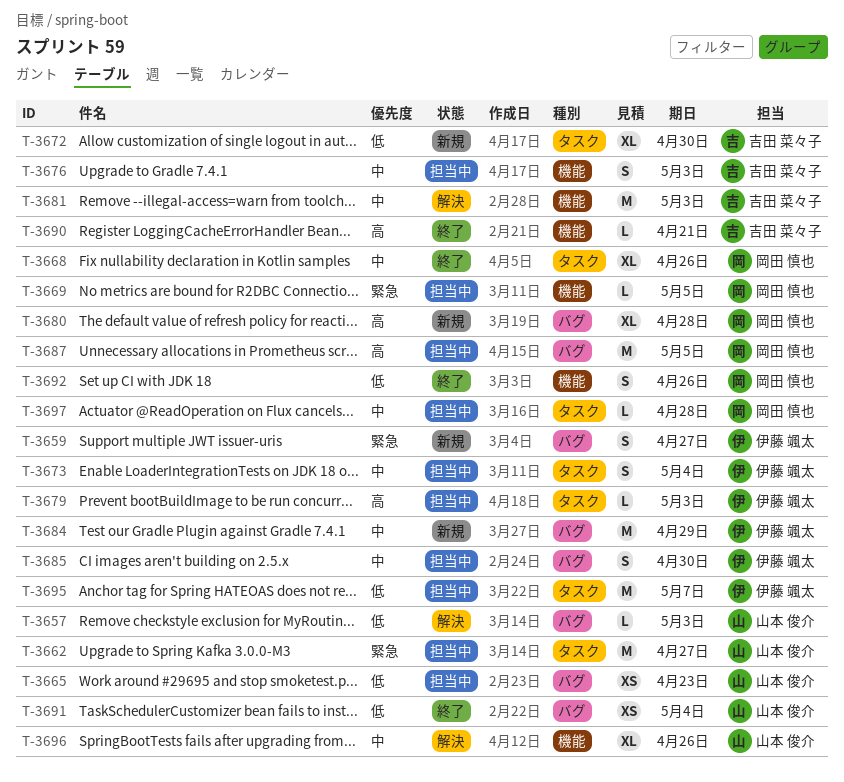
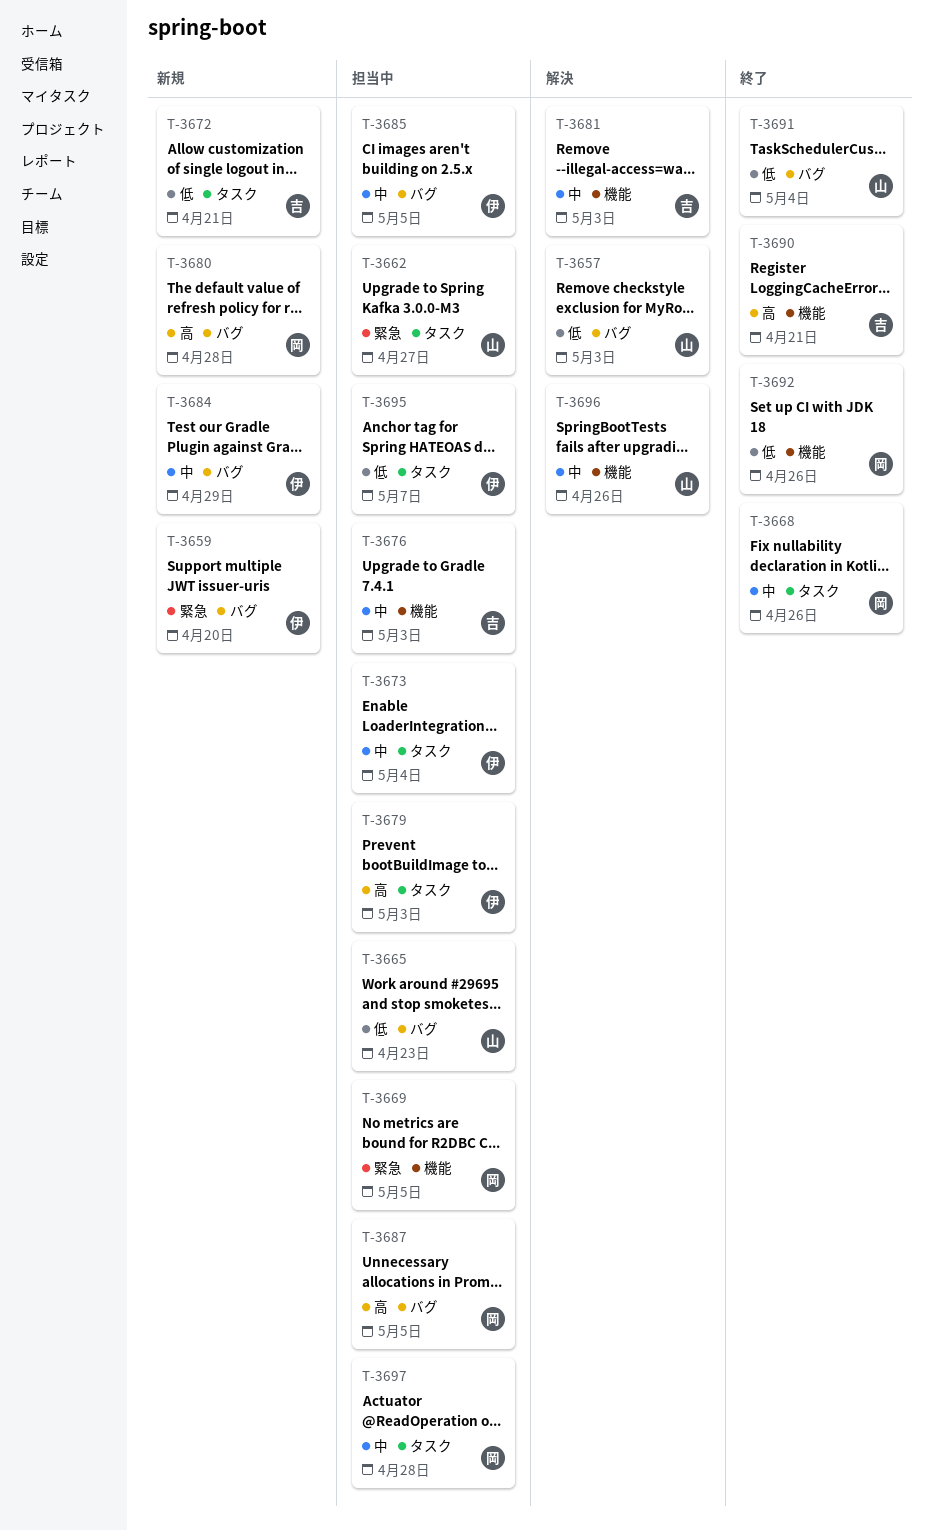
T-3659, due: Apr 27 -> Apr 20
T-3672, due: Apr 30 -> Apr 21
T-3685, due: Apr 30 -> May 5

